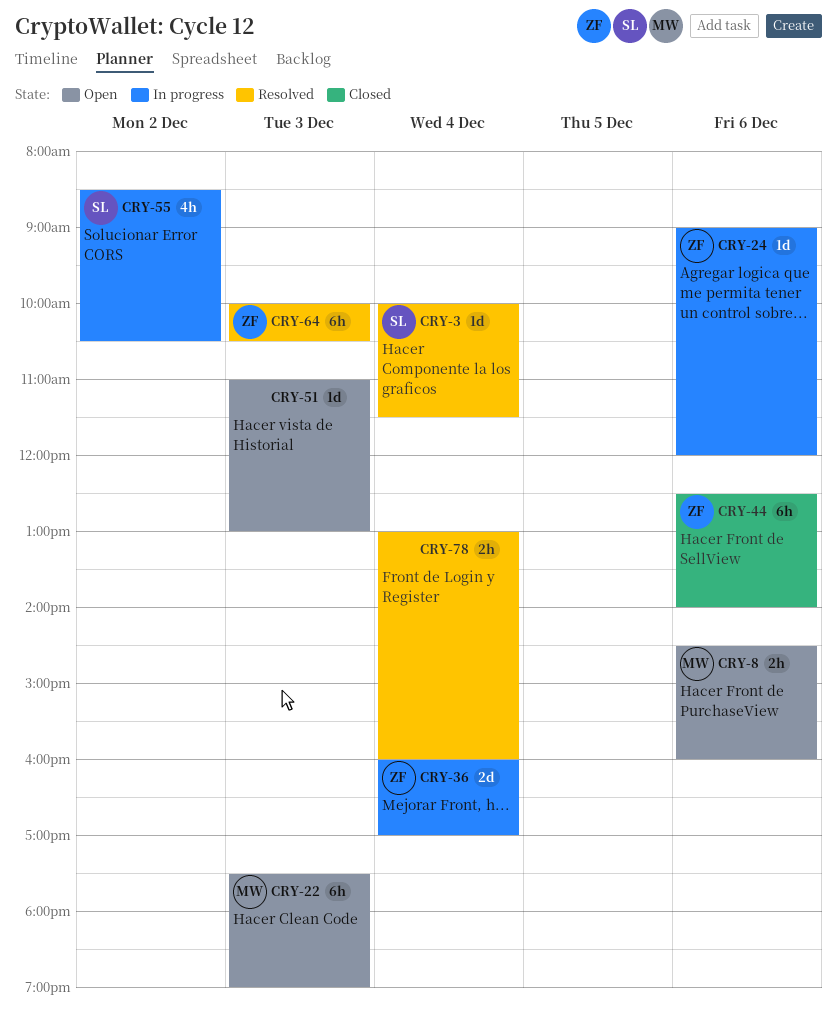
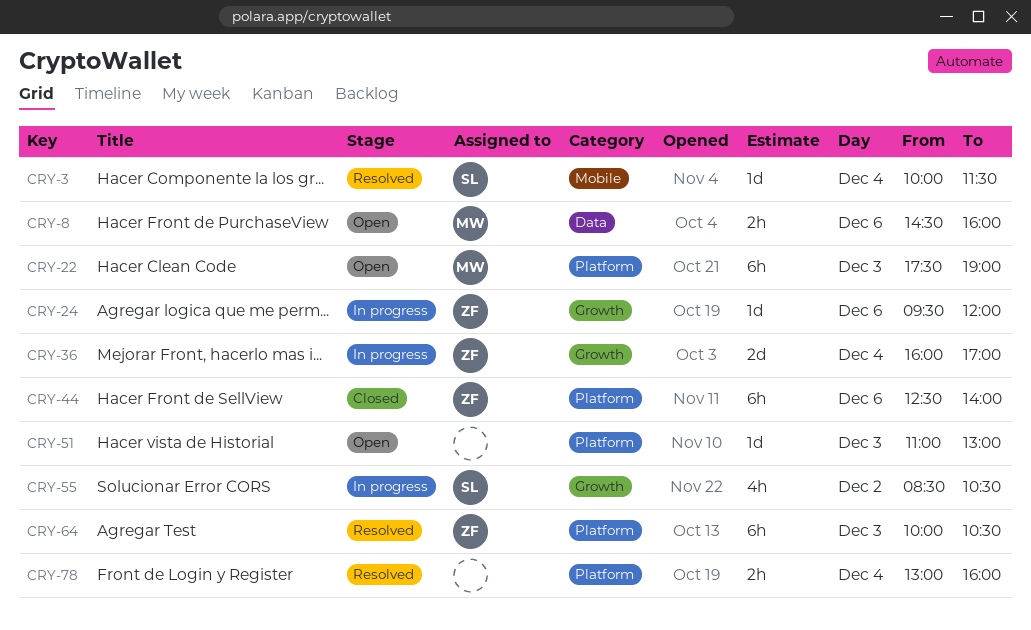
CRY-24, begins: 09:00 -> 09:30

